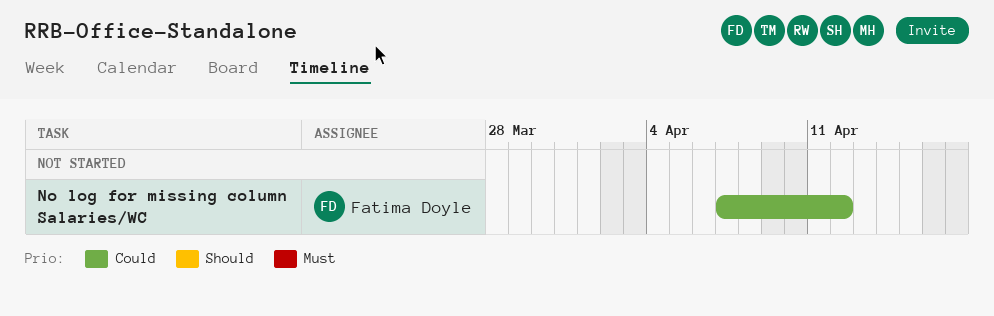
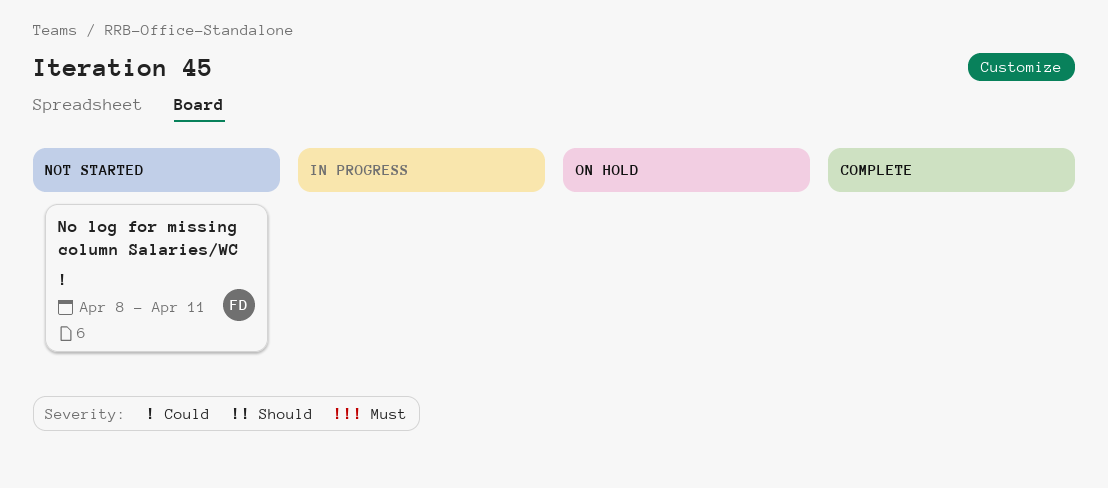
No log for missing column Salaries/WC, start: Apr 7 -> Apr 8
No log for missing column Salaries/WC, due: Apr 12 -> Apr 11

